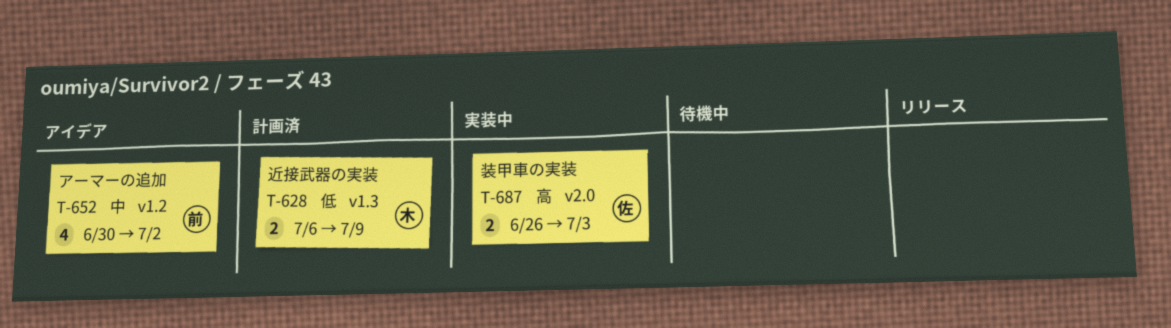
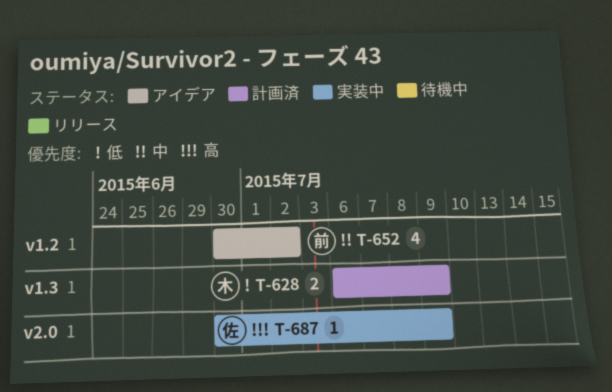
T-687, estimate: 2 -> 1
T-687, start: Jun 26 -> Jun 30
T-687, due: Jul 3 -> Jul 9

